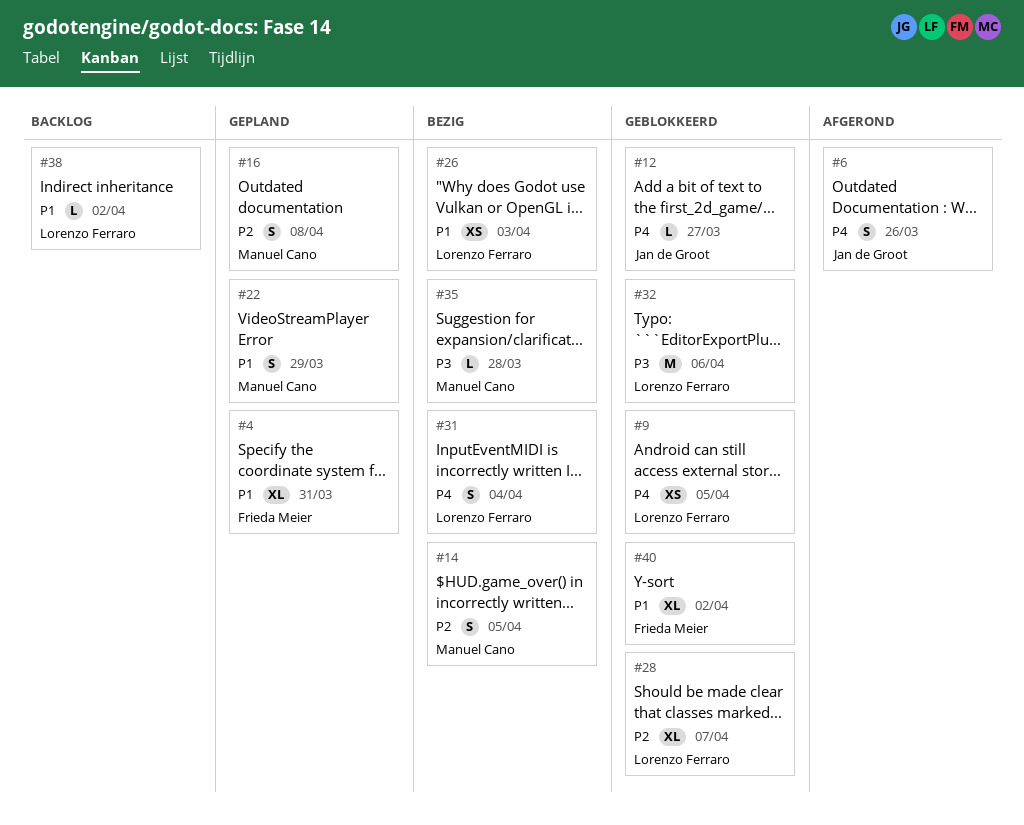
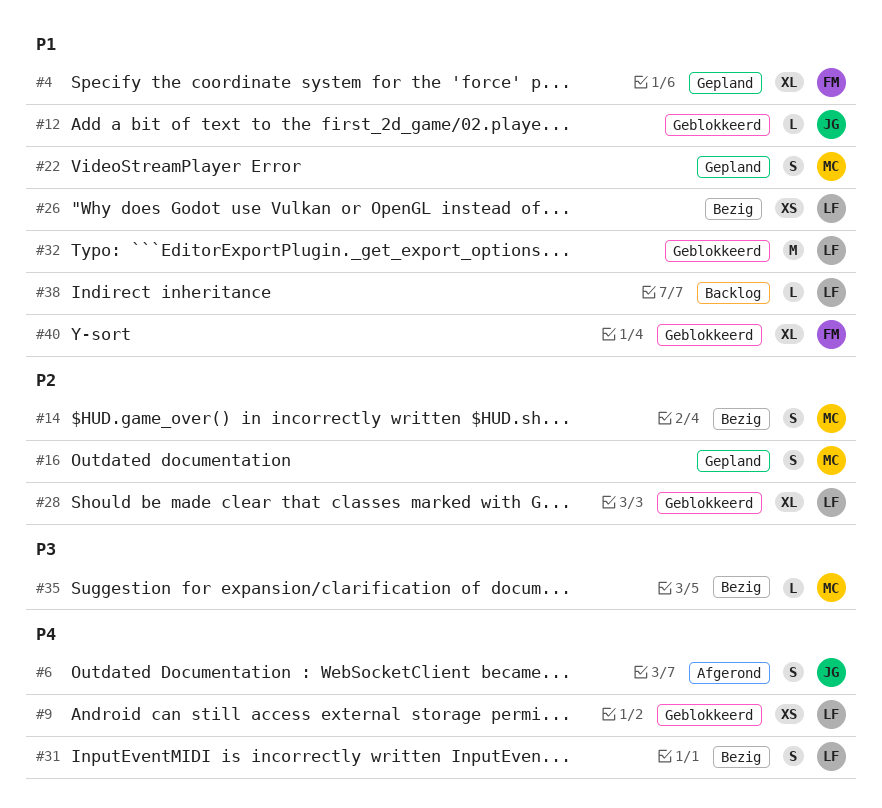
#12, priority: P4 -> P1
#32, priority: P3 -> P1

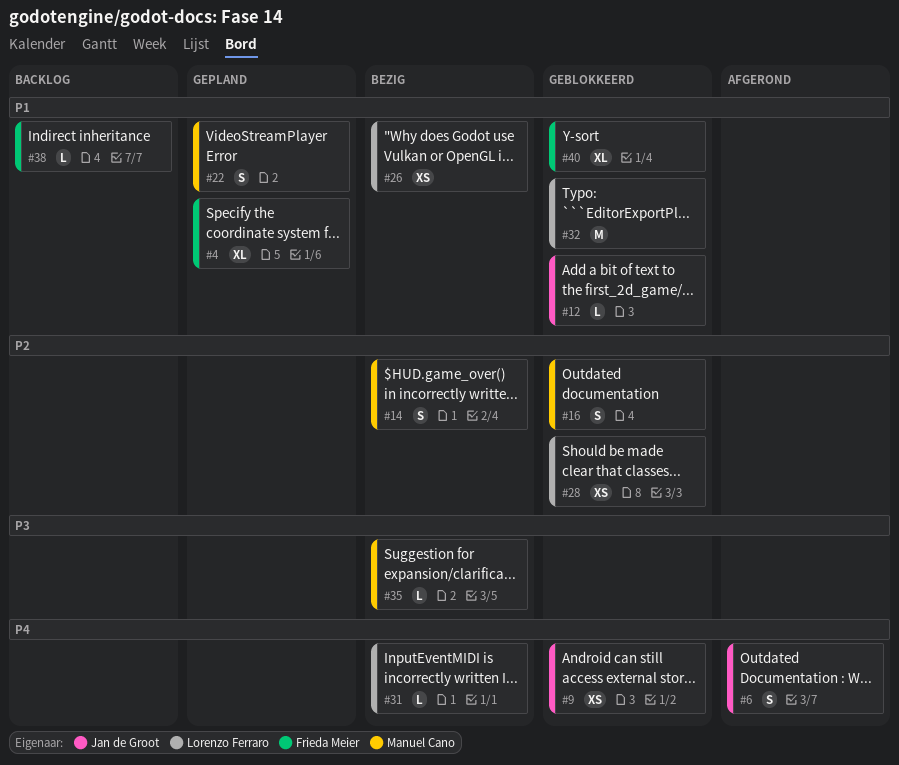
#9, owner: Lorenzo Ferraro -> Jan de Groot
#16, status: Gepland -> Geblokkeerd
#28, estimate: XL -> XS
#31, estimate: S -> L
#38, owner: Lorenzo Ferraro -> Frieda Meier

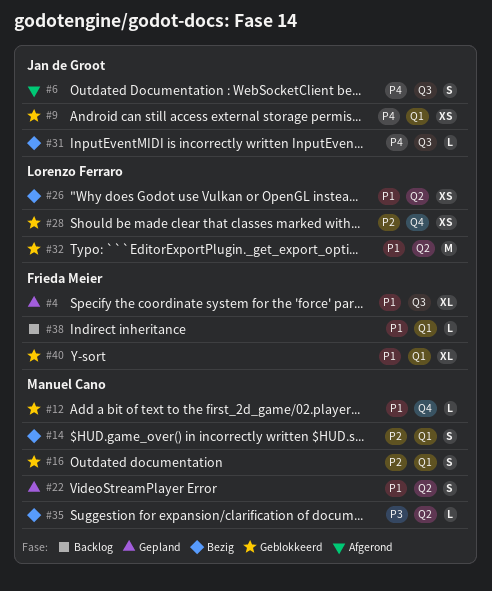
#12, owner: Jan de Groot -> Manuel Cano
#31, owner: Lorenzo Ferraro -> Jan de Groot

